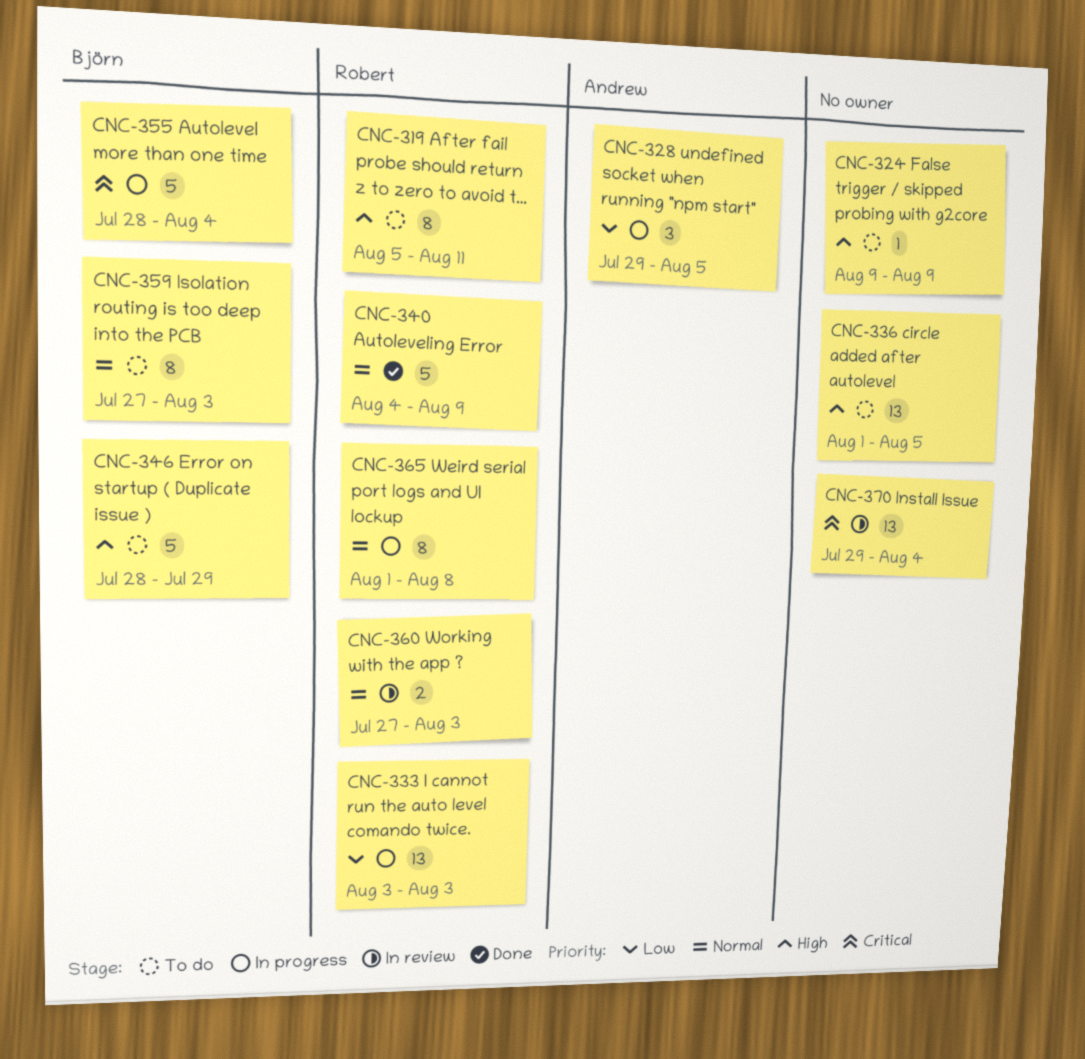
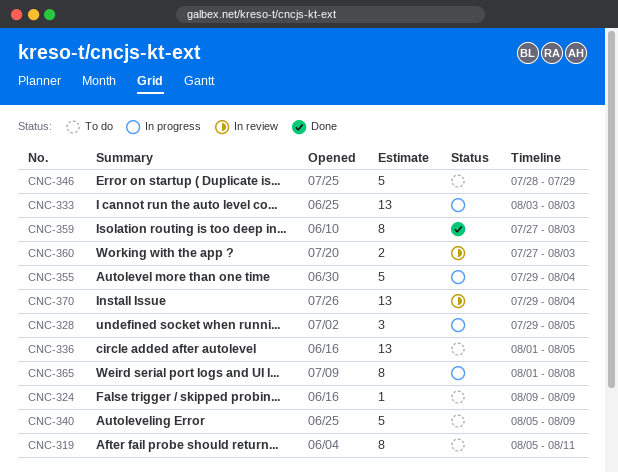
CNC-340, status: Done -> To do
CNC-340, start: Aug 4 -> Aug 5
CNC-355, start: Jul 28 -> Jul 29
CNC-359, status: To do -> Done

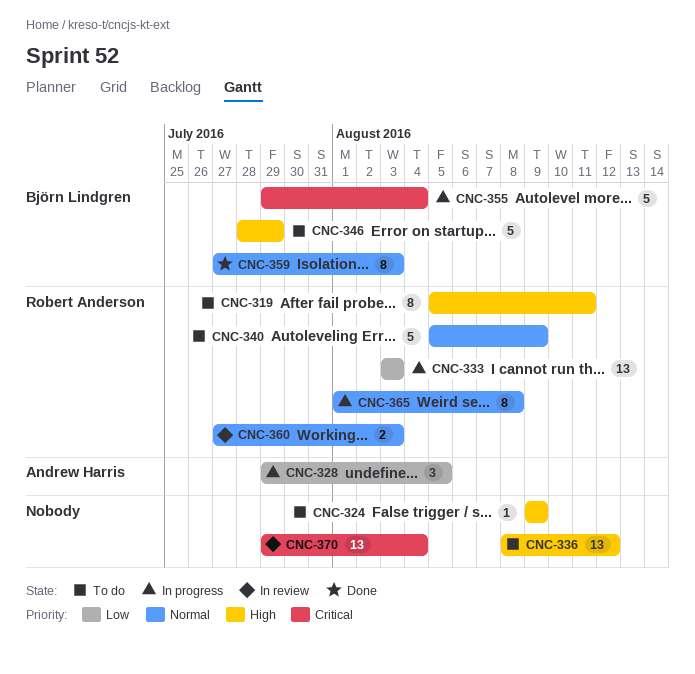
CNC-336, start: Aug 1 -> Aug 8
CNC-336, due: Aug 5 -> Aug 12

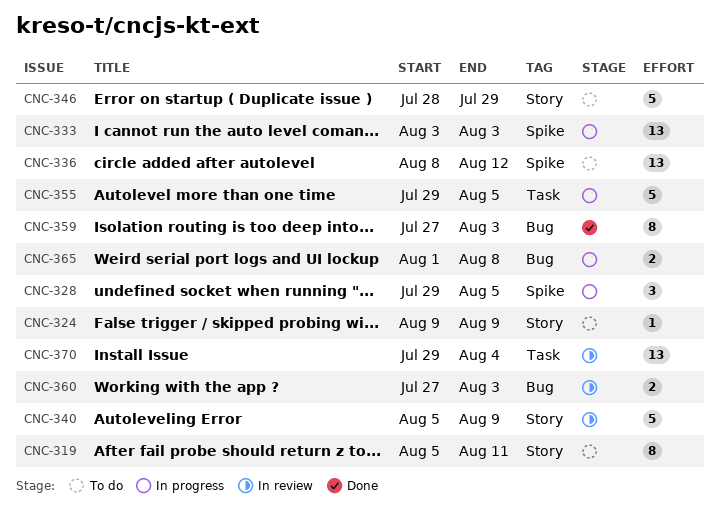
CNC-340, status: To do -> In review
CNC-355, due: Aug 4 -> Aug 5
CNC-365, estimate: 8 -> 2

